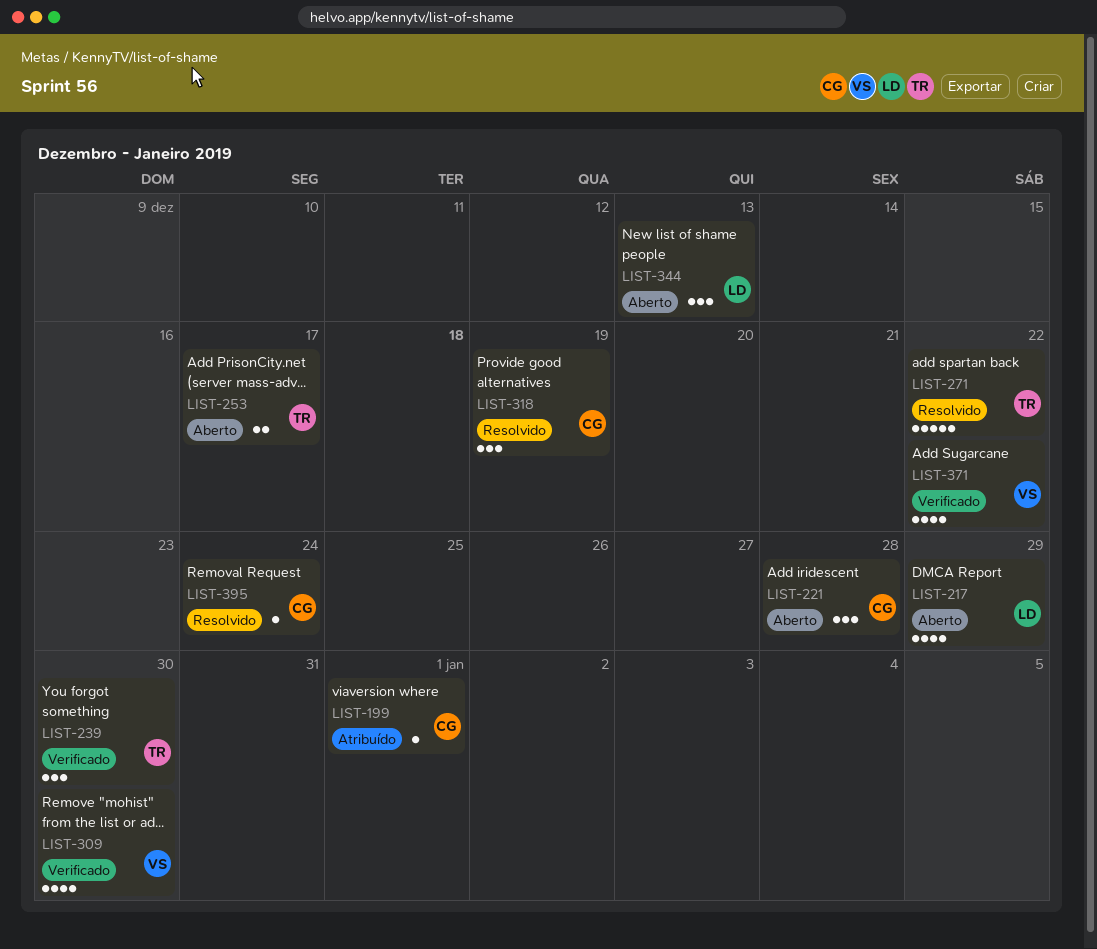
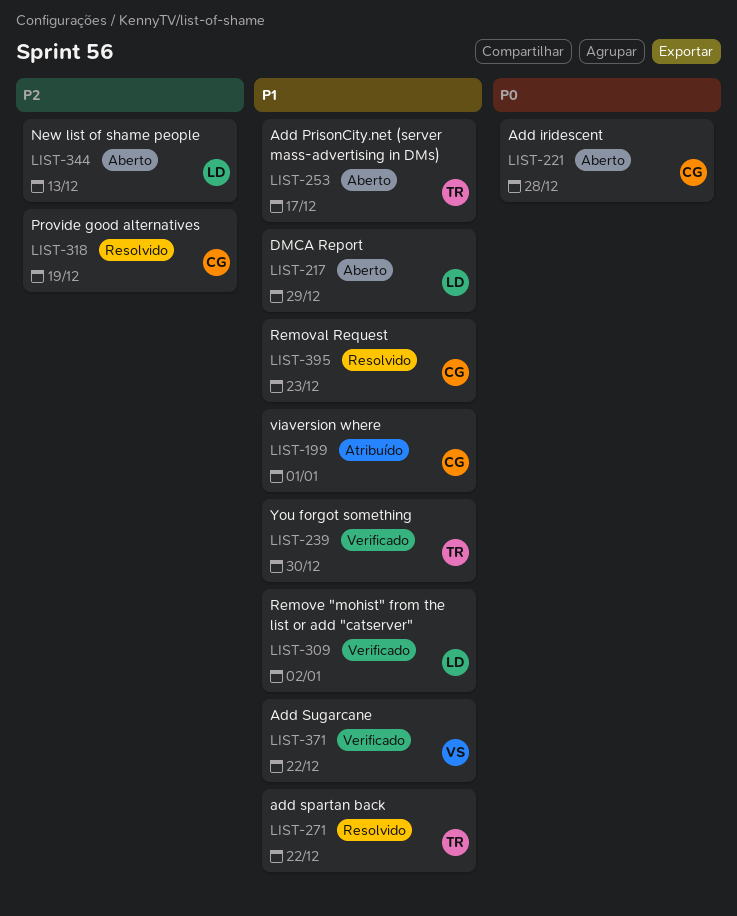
LIST-309, owner: VS -> LD
LIST-309, due: Dec 30 -> Jan 2
LIST-395, due: Dec 24 -> Dec 23

